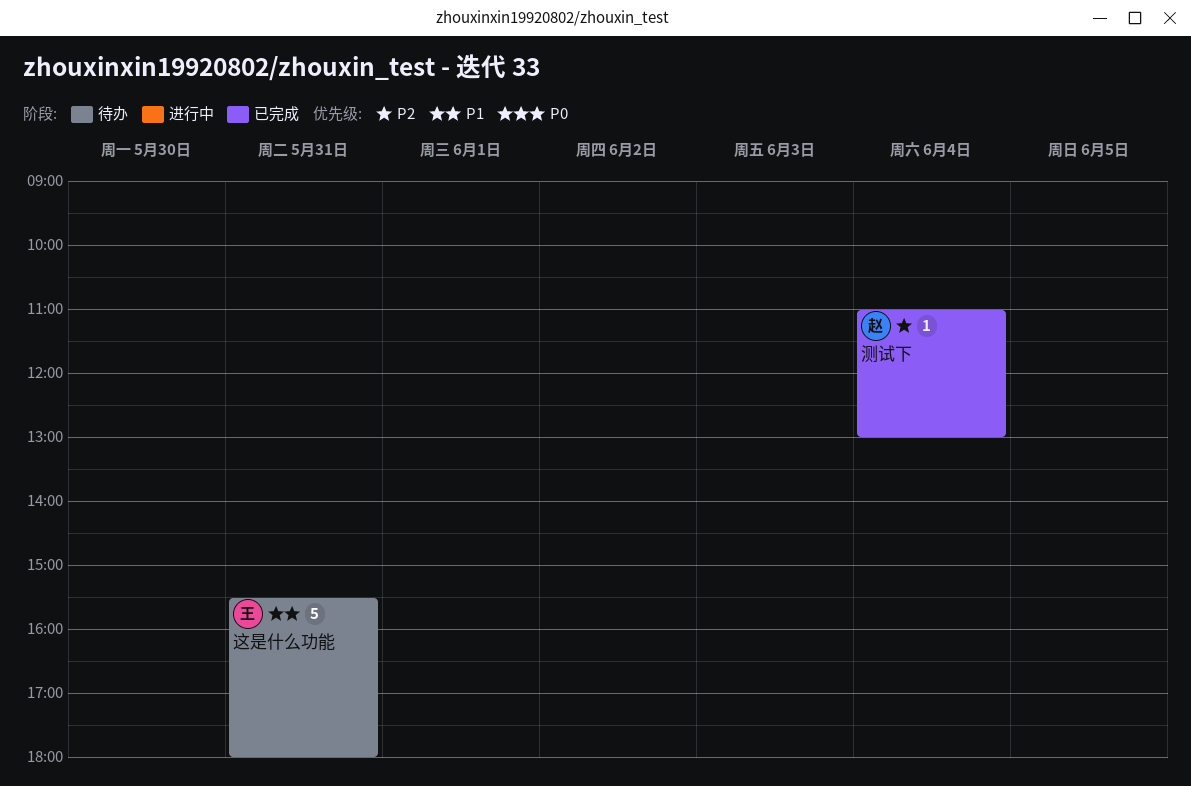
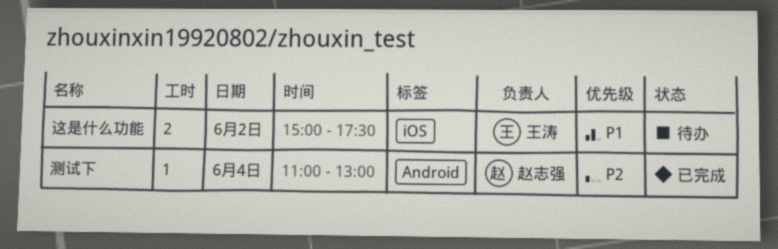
这是什么功能, estimate: 5 -> 2
这是什么功能, day: May 31 -> Jun 2
这是什么功能, begins: 15:30 -> 15:00
这是什么功能, ends: 18:00 -> 17:30

